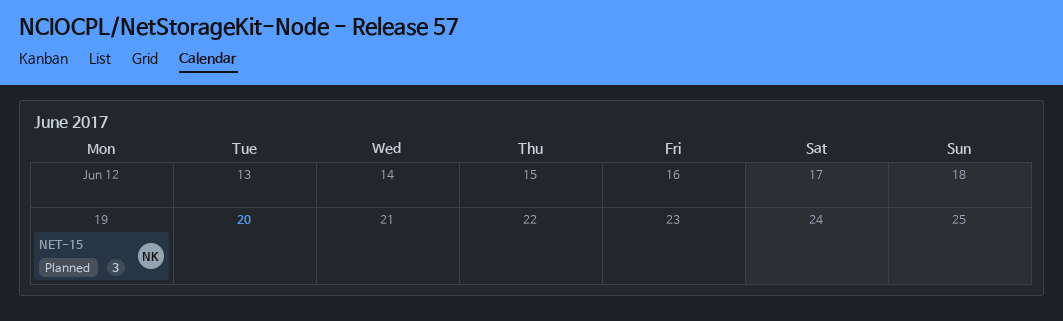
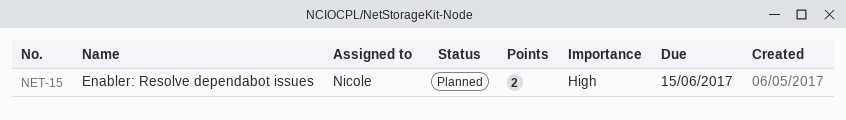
NET-15, estimate: 3 -> 2
NET-15, due: Jun 19 -> Jun 15

